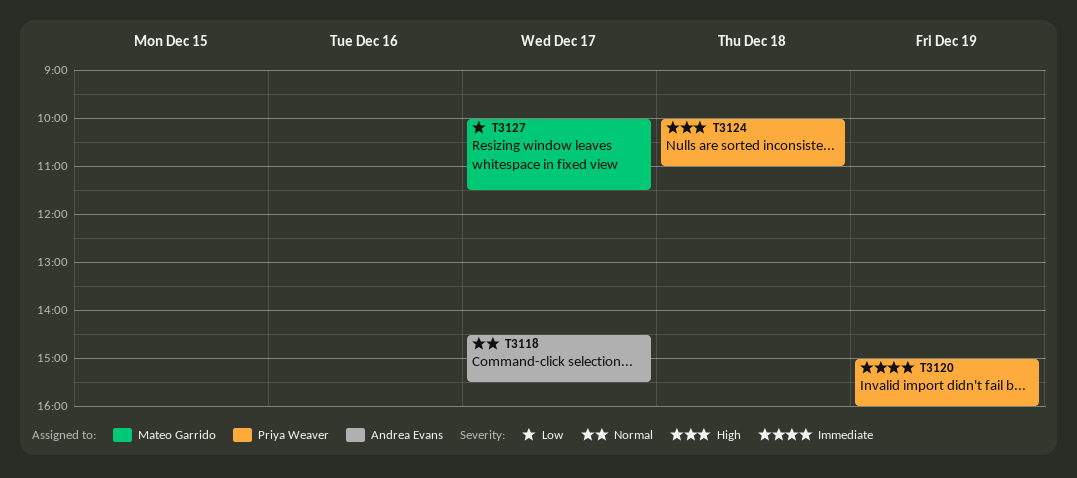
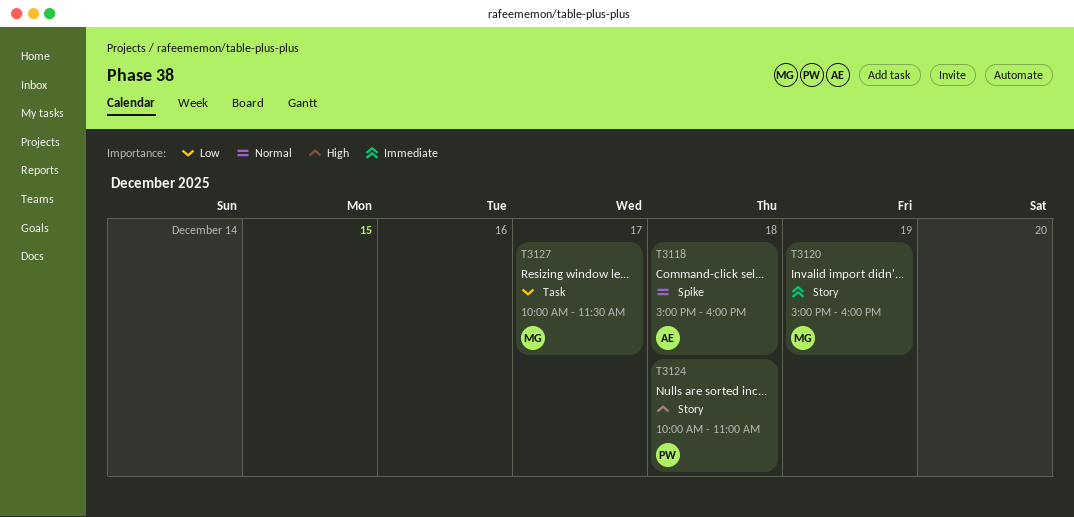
T3118, day: Dec 17 -> Dec 18
T3118, begins: 14:30 -> 15:00
T3118, ends: 15:30 -> 16:00
T3120, owner: Priya Weaver -> Mateo Garrido

